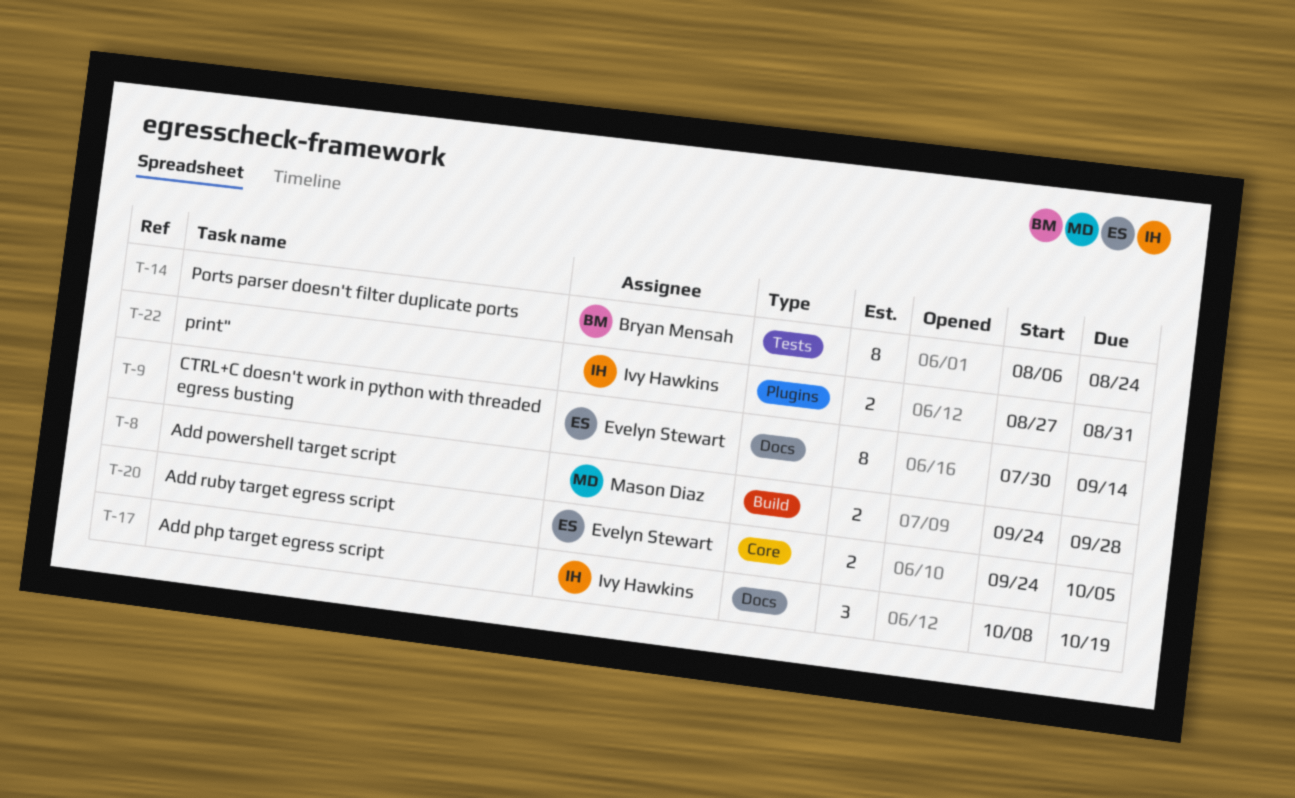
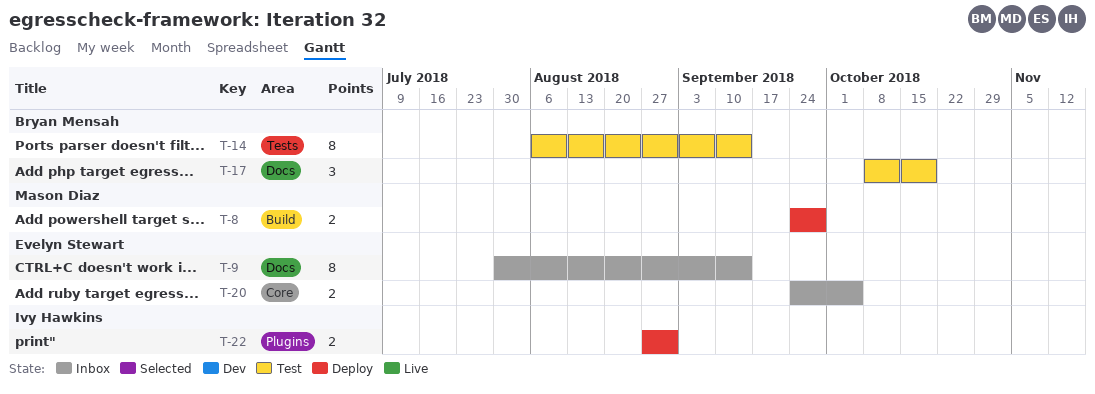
T-14, due: Aug 24 -> Sep 14
T-17, owner: Ivy Hawkins -> Bryan Mensah

